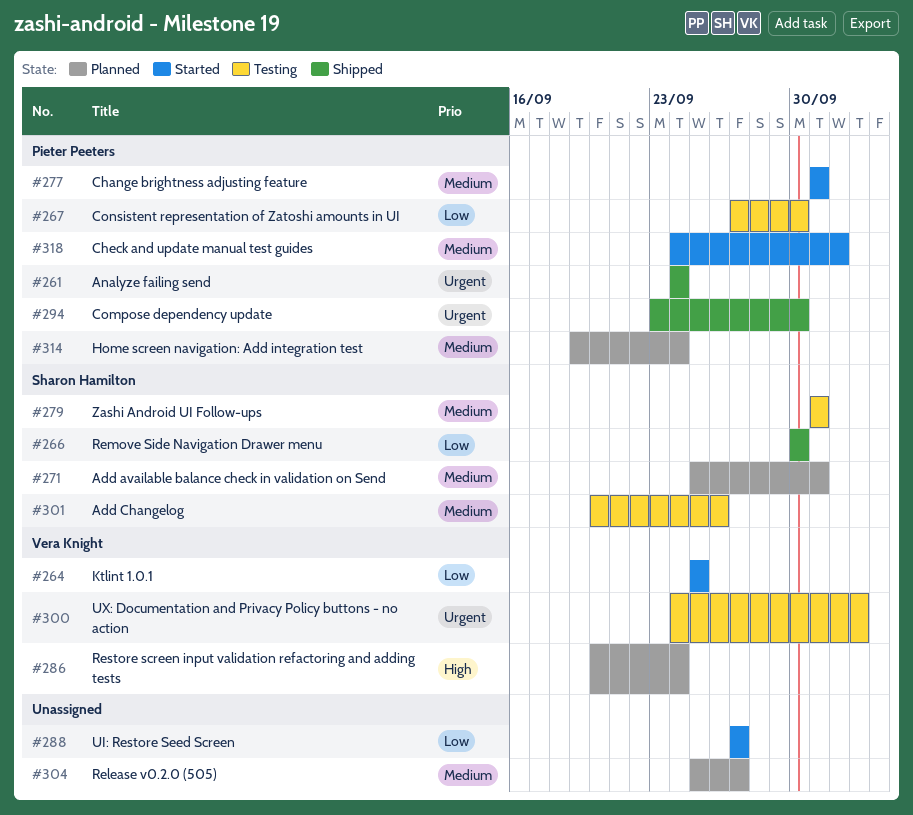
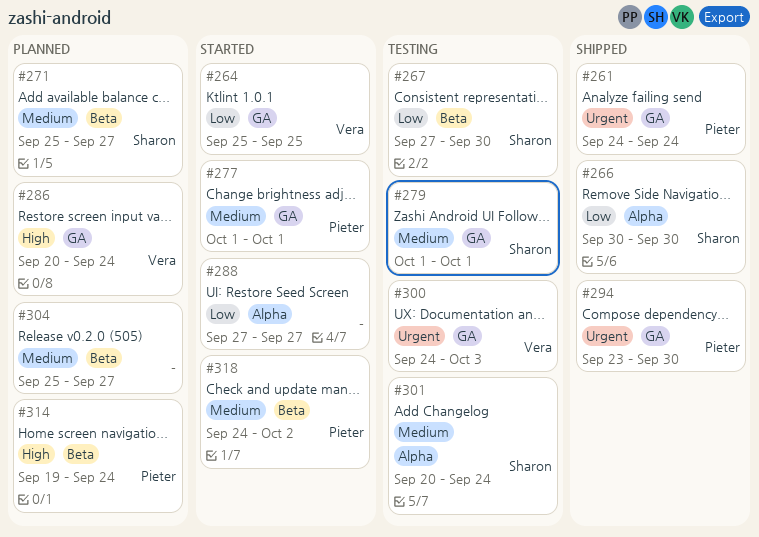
#267, owner: Pieter Peeters -> Sharon Hamilton
#271, due: Oct 1 -> Sep 27
#301, due: Sep 26 -> Sep 24
#314, priority: Medium -> High

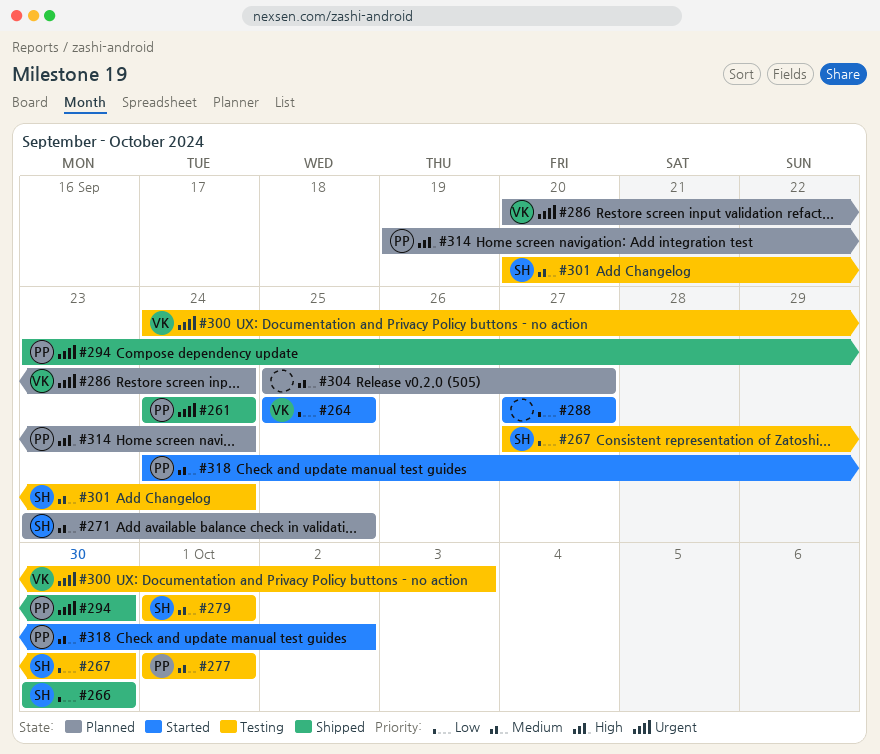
#271, start: Sep 25 -> Sep 23
#271, due: Sep 27 -> Sep 25
#277, status: Started -> Testing
#286, priority: High -> Urgent

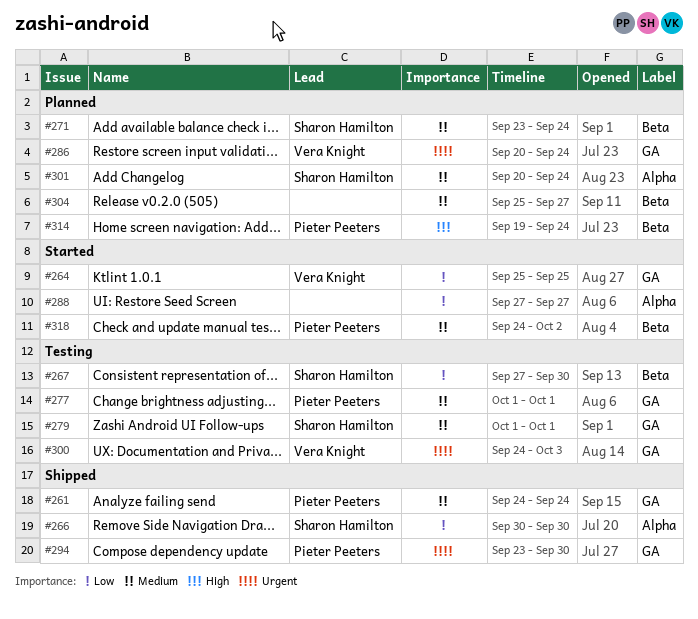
#261, priority: Urgent -> Medium
#271, due: Sep 25 -> Sep 24
#301, status: Testing -> Planned

